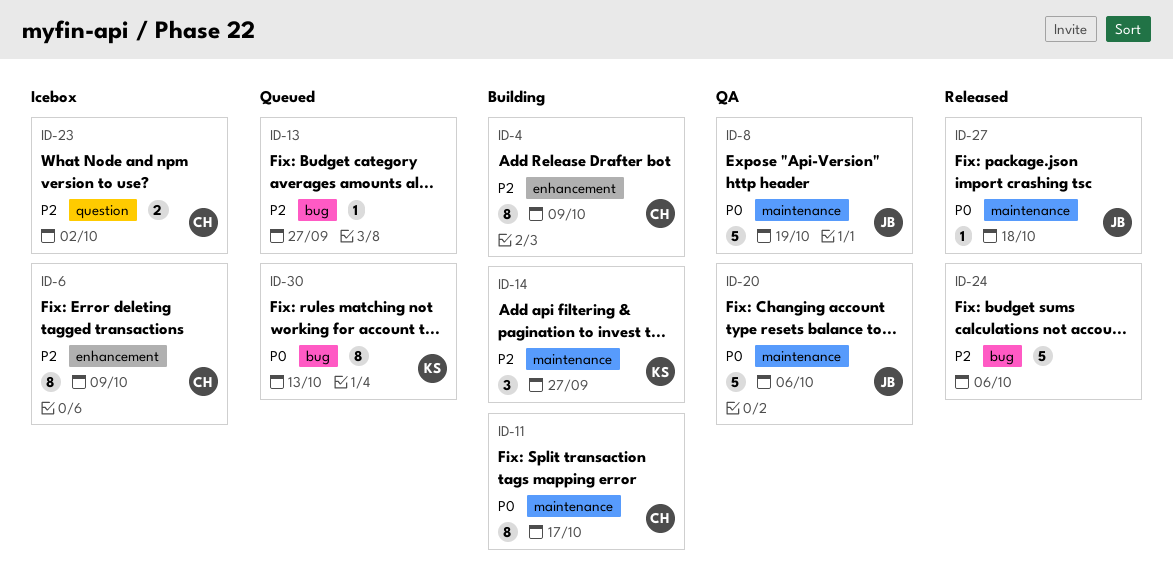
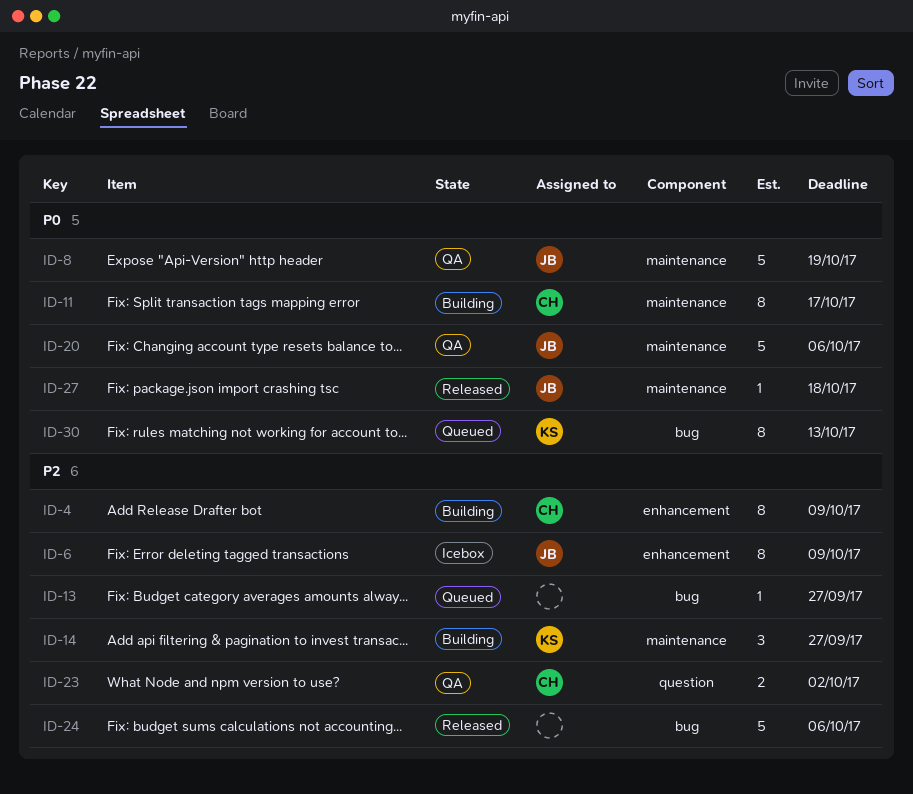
ID-6, owner: CH -> JB
ID-23, status: Icebox -> QA

